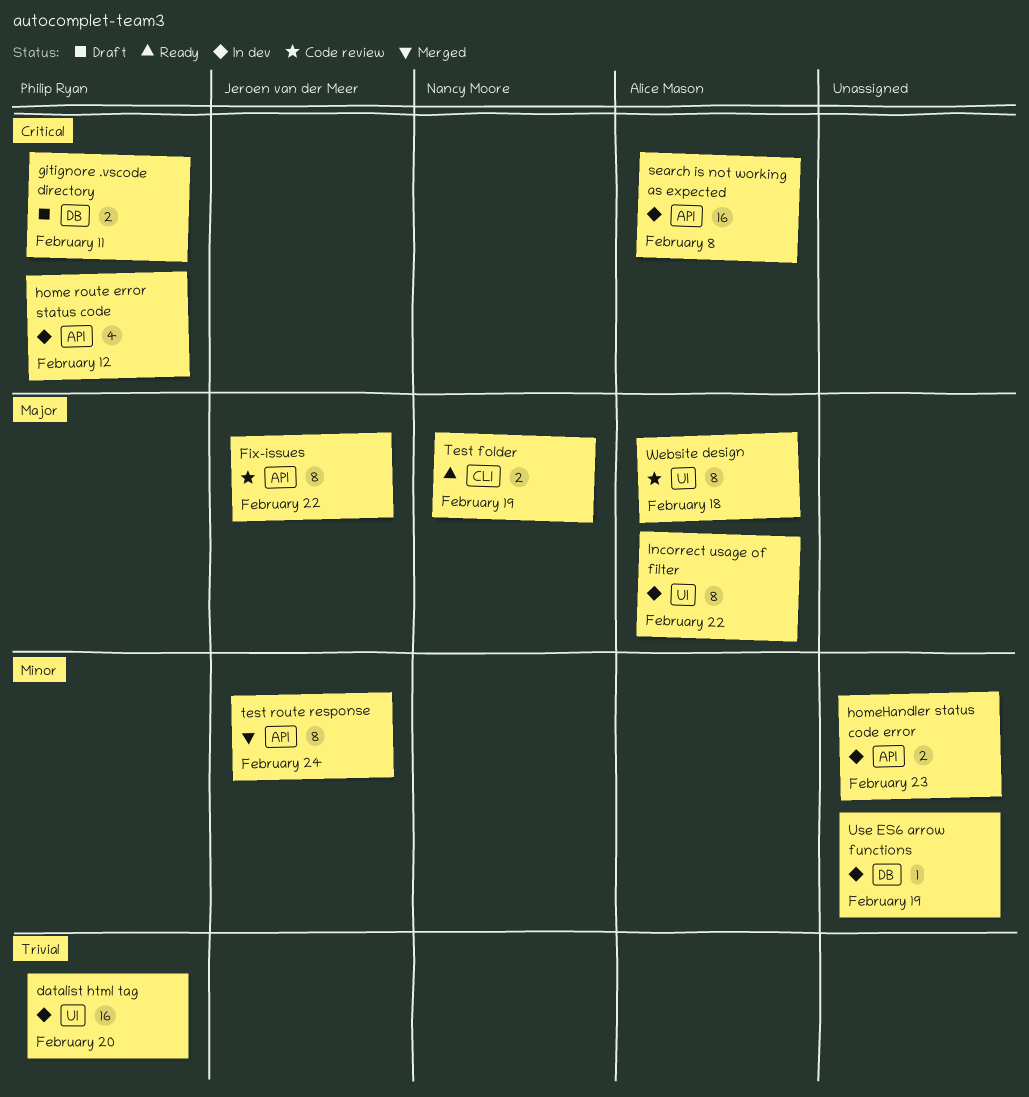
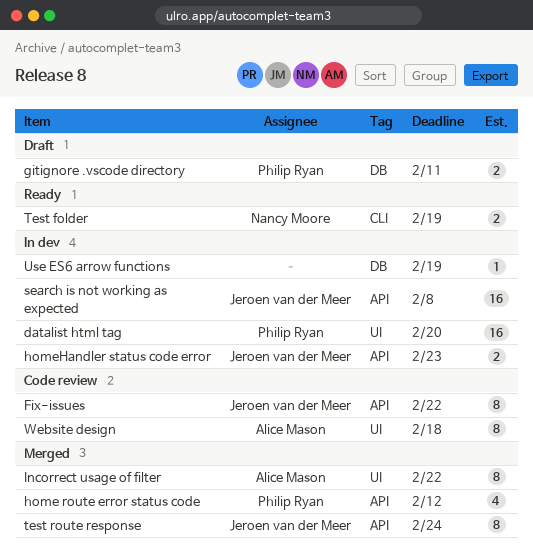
home route error status code, status: In dev -> Merged
homeHandler status code error, owner: none -> Jeroen van der Meer
Incorrect usage of filter, status: In dev -> Merged
search is not working as expected, owner: Alice Mason -> Jeroen van der Meer

